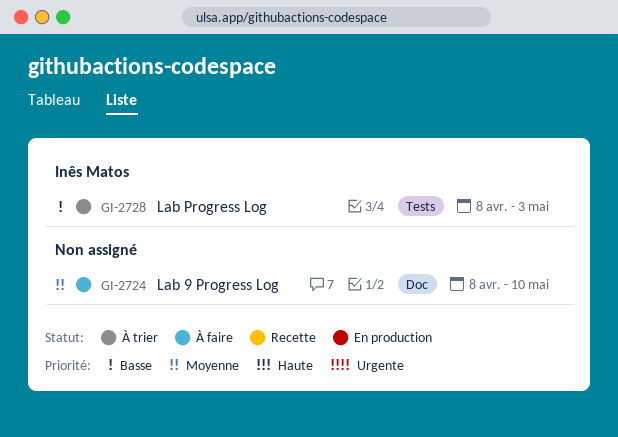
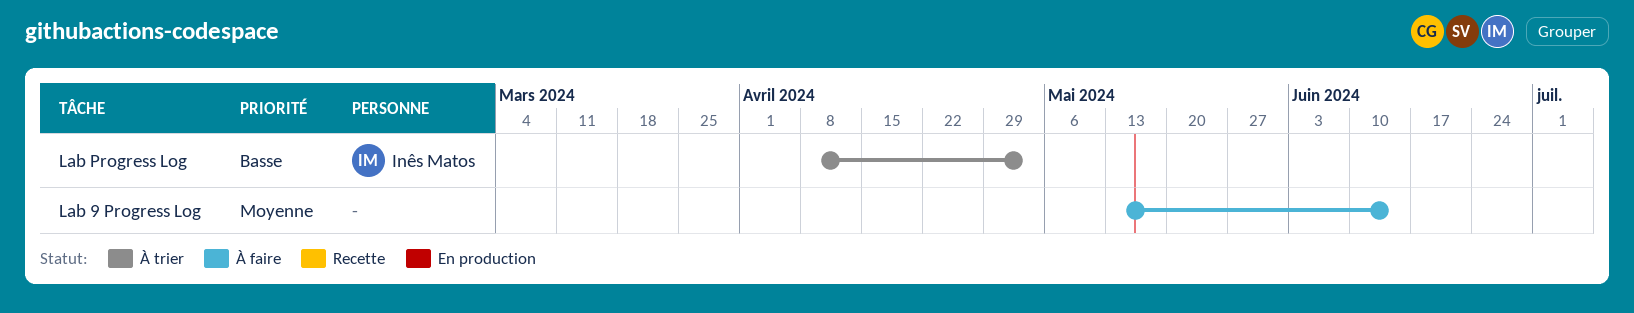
Lab 9 Progress Log, start: Apr 8 -> May 13
Lab 9 Progress Log, due: May 10 -> Jun 14

